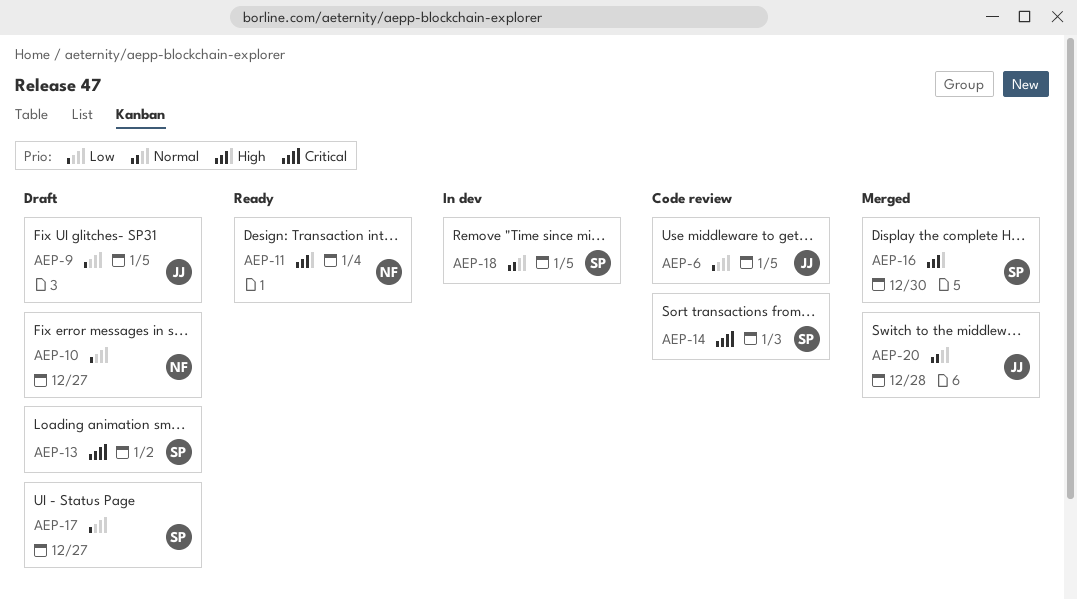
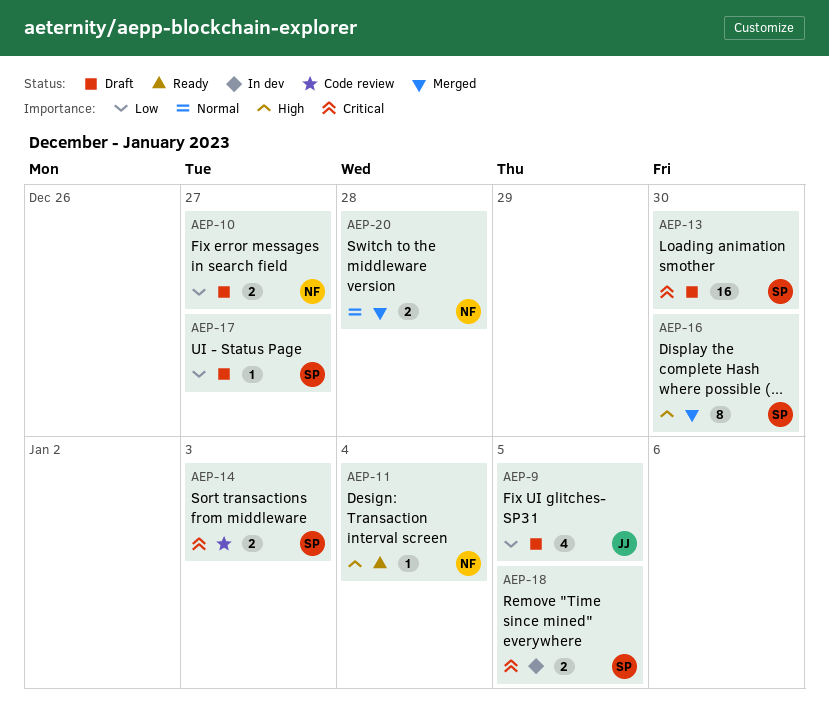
AEP-6: present -> none
AEP-13, due: Jan 2 -> Dec 30
AEP-18, priority: Normal -> Critical
AEP-20, owner: JJ -> NF

